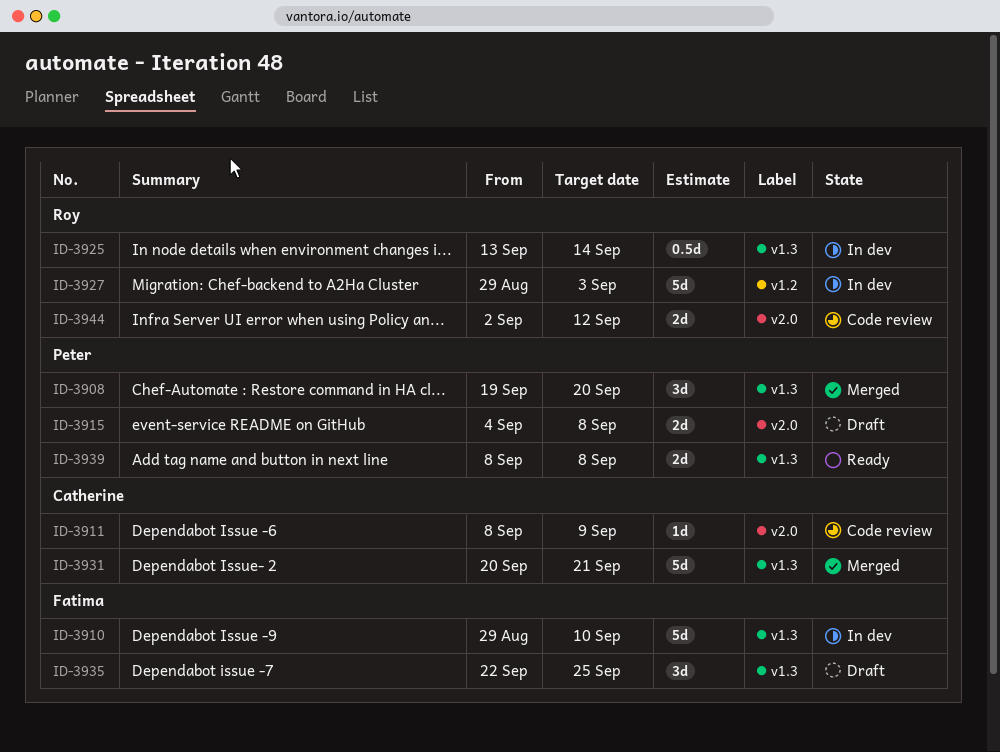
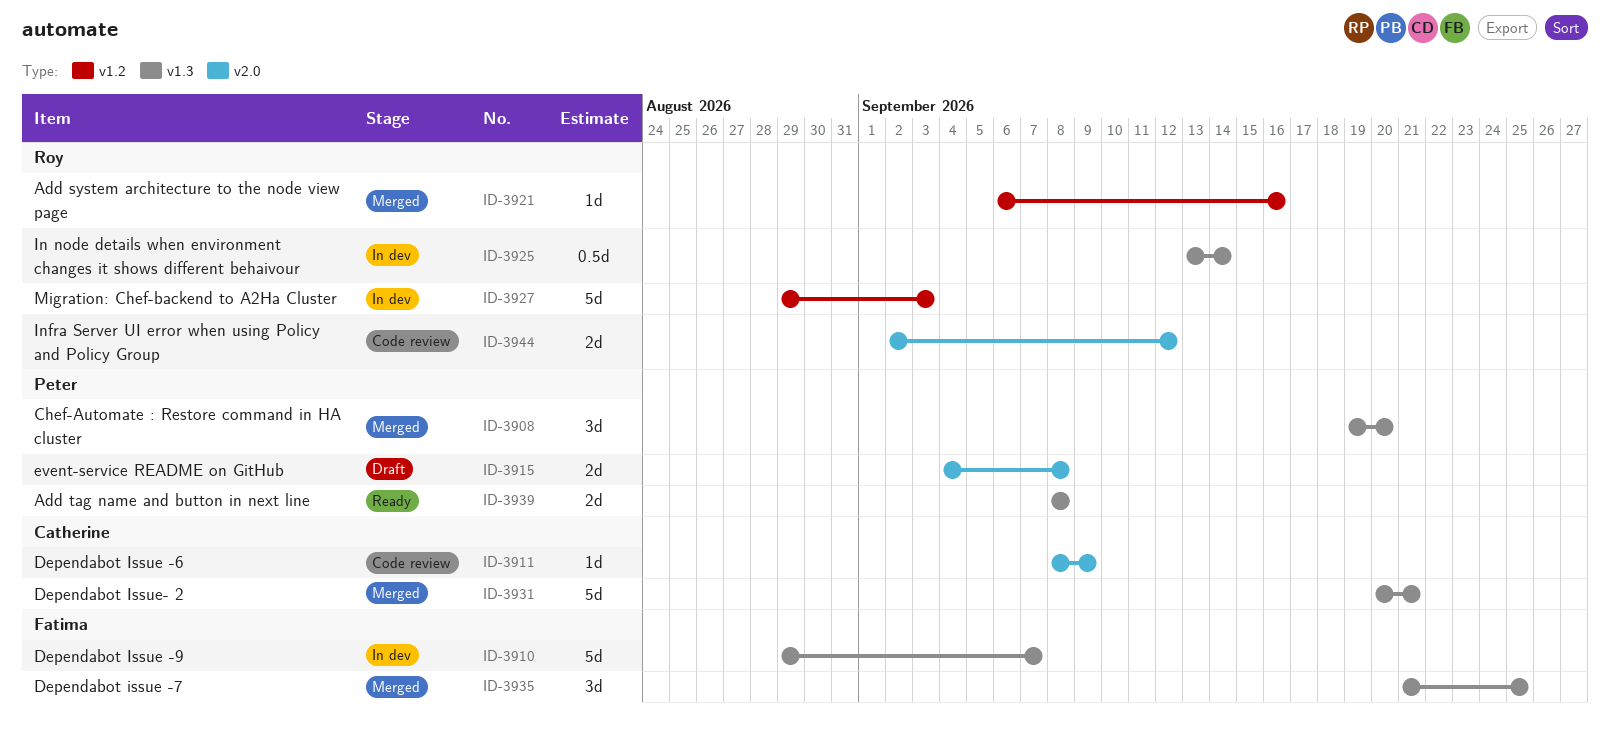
ID-3910, due: Sep 10 -> Sep 7
ID-3921: none -> present
ID-3935, status: Draft -> Merged
ID-3935, start: Sep 22 -> Sep 21

